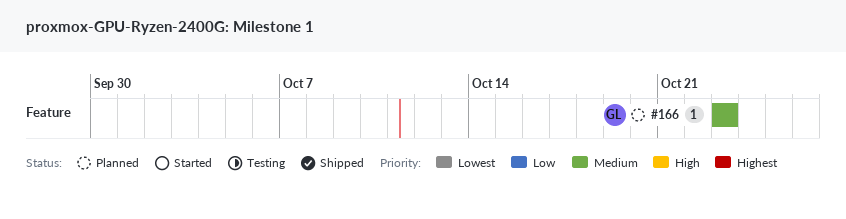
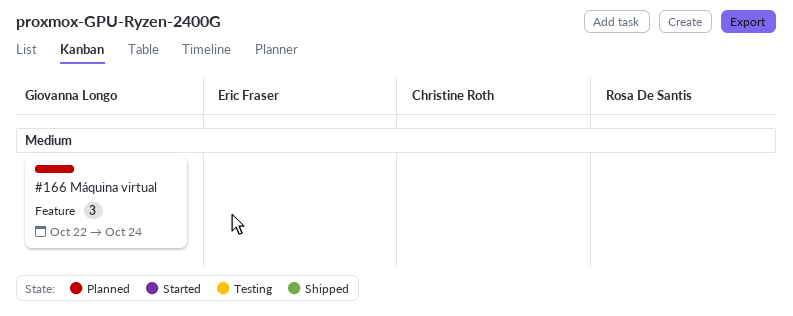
#166, estimate: 1 -> 3
#166, start: Oct 23 -> Oct 22
#166, due: Oct 23 -> Oct 24

